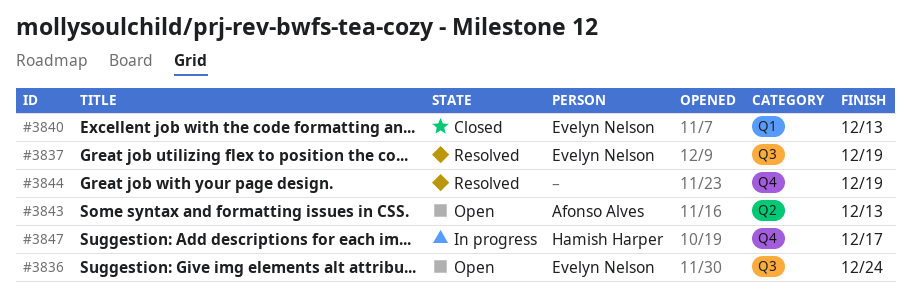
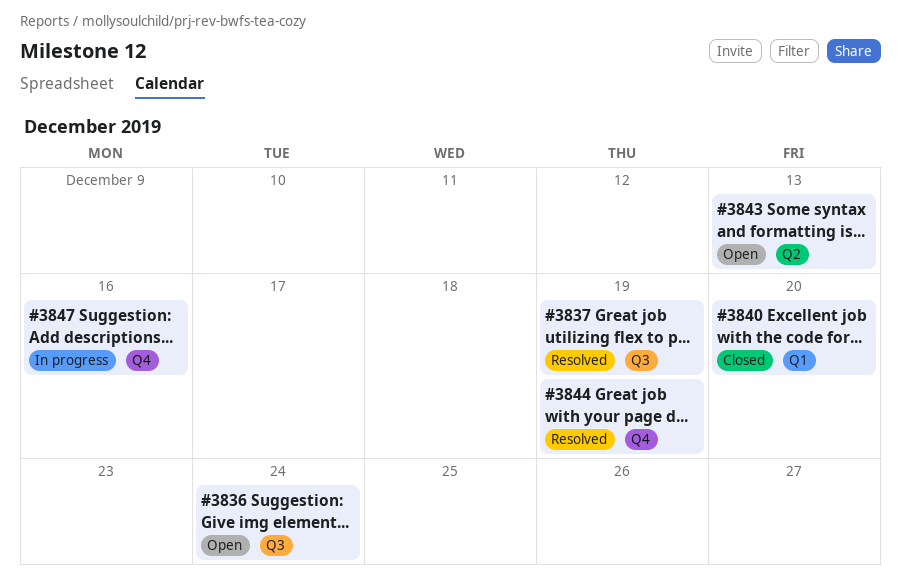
#3840, due: Dec 13 -> Dec 20
#3847, due: Dec 17 -> Dec 16

